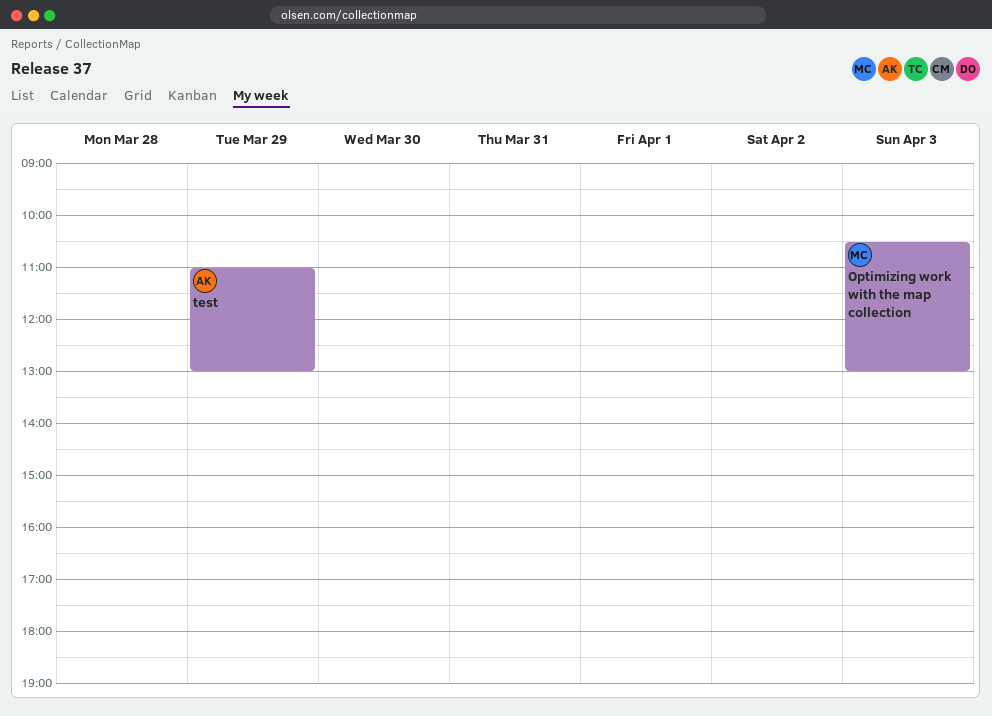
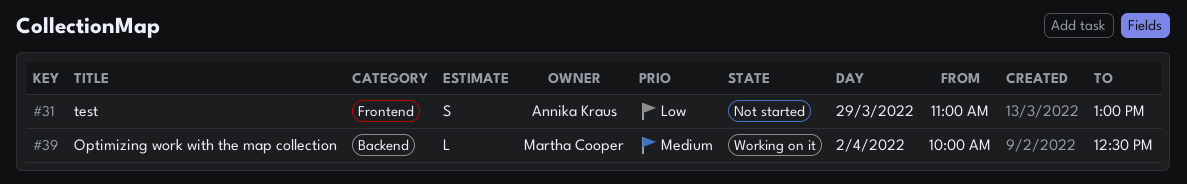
Optimizing work with the map collection, day: Apr 3 -> Apr 2
Optimizing work with the map collection, begins: 10:30 -> 10:00
Optimizing work with the map collection, ends: 13:00 -> 12:30

